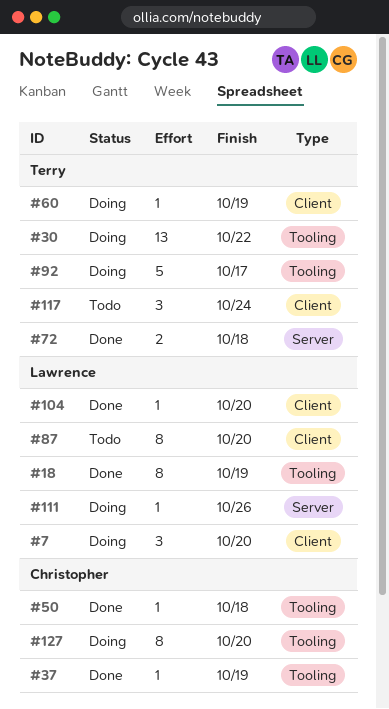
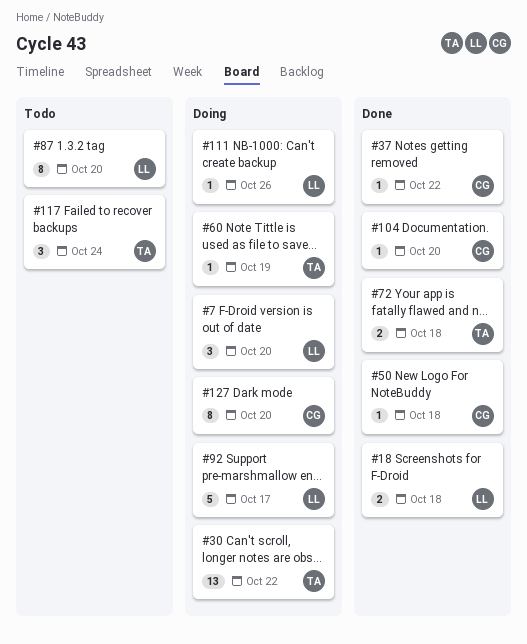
#18, estimate: 8 -> 2
#18, due: Oct 19 -> Oct 18
#37, due: Oct 19 -> Oct 22
#92, owner: Terry -> Lawrence
#104, owner: Lawrence -> Christopher

